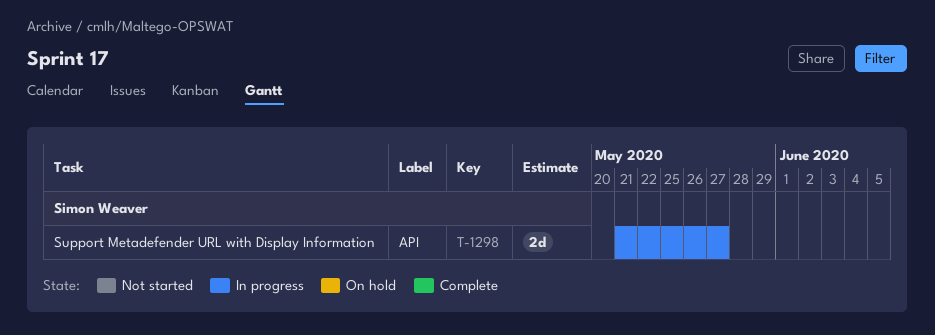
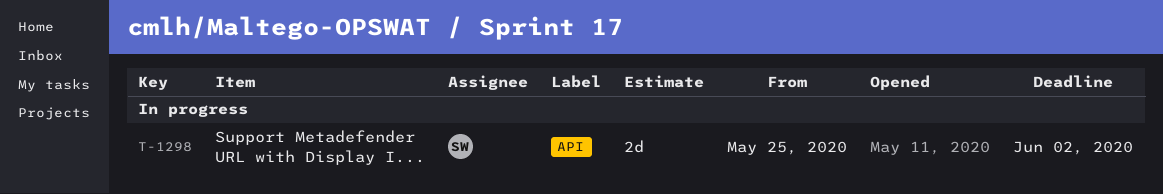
T-1298, start: May 21 -> May 25
T-1298, due: May 27 -> Jun 2

